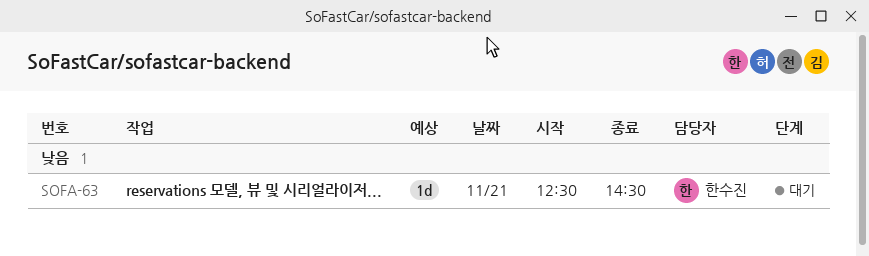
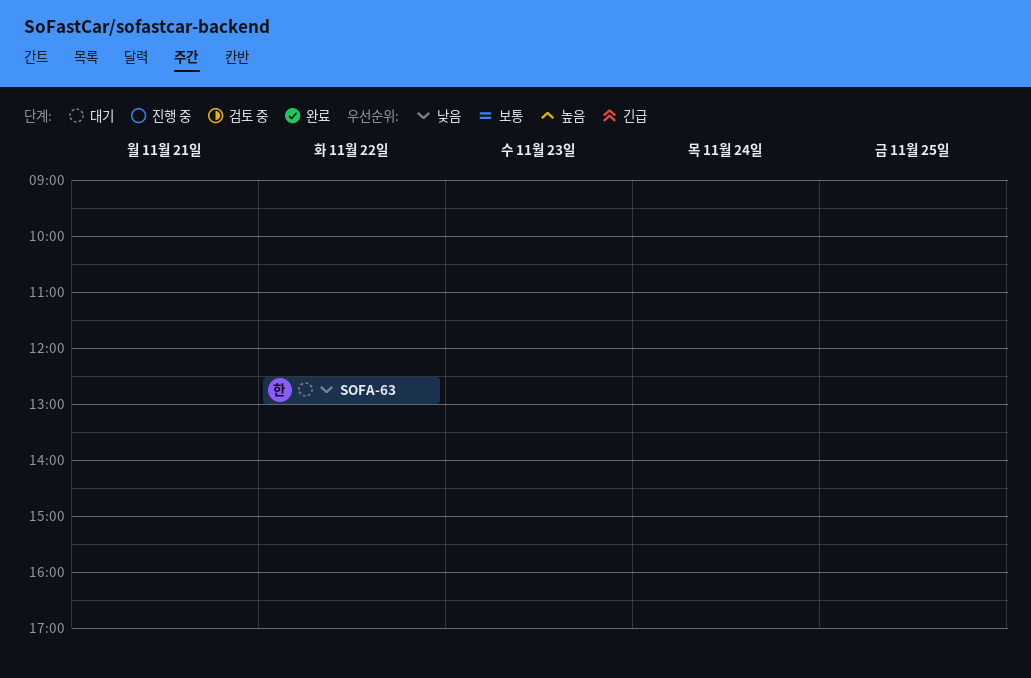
SOFA-63, day: Nov 21 -> Nov 22
SOFA-63, ends: 14:30 -> 13:00

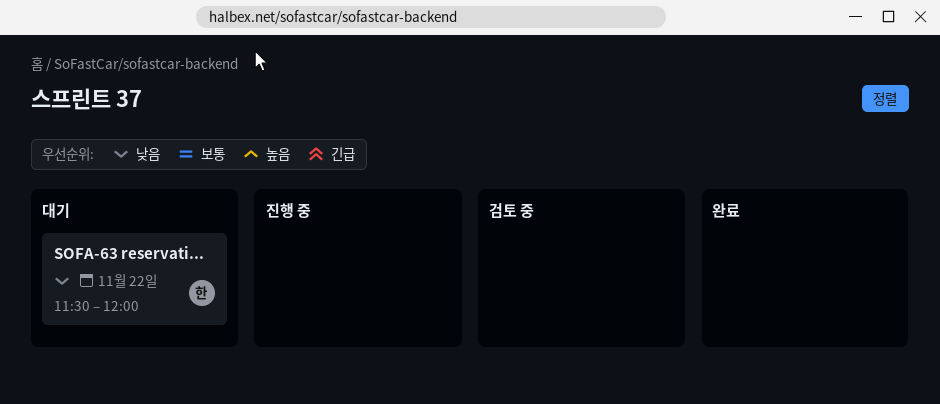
SOFA-63, begins: 12:30 -> 11:30
SOFA-63, ends: 13:00 -> 12:00

